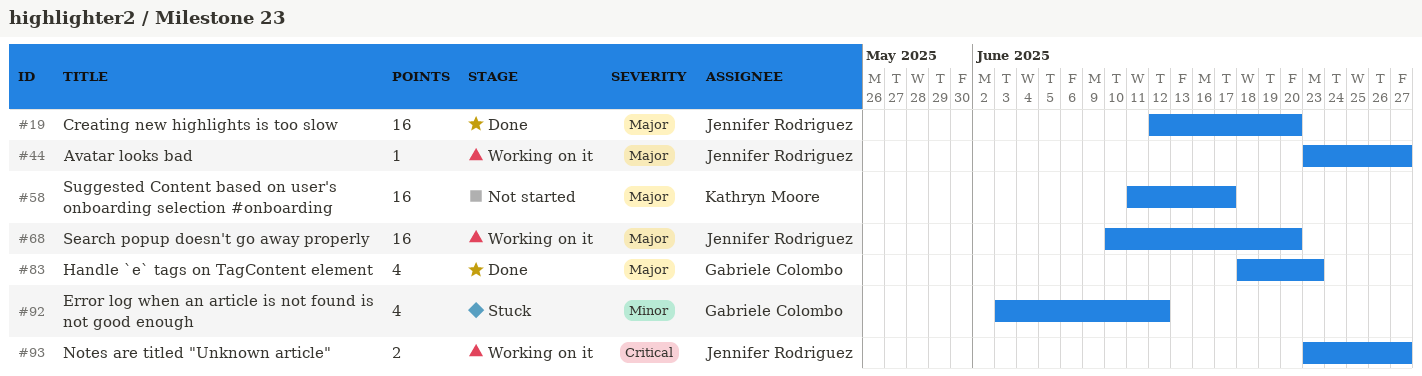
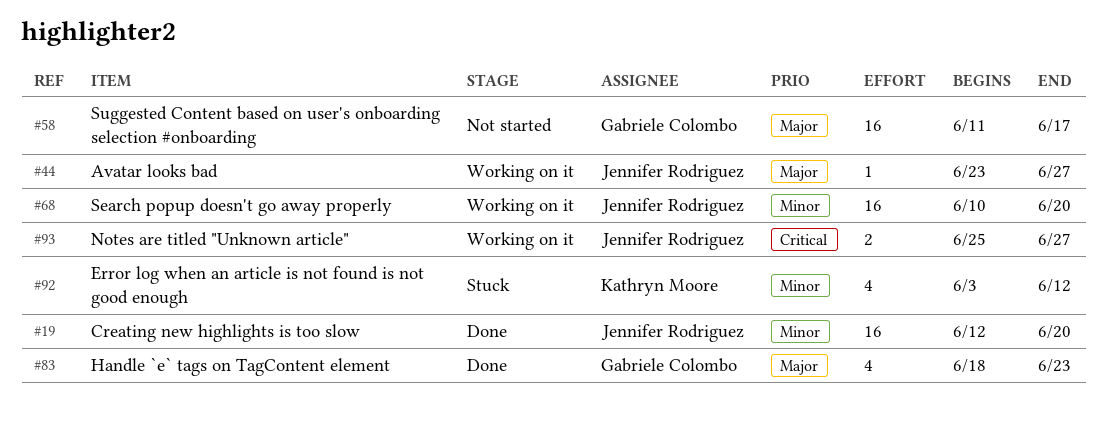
#19, priority: Major -> Minor
#58, owner: Kathryn Moore -> Gabriele Colombo
#68, priority: Major -> Minor
#92, owner: Gabriele Colombo -> Kathryn Moore
#93, start: Jun 23 -> Jun 25

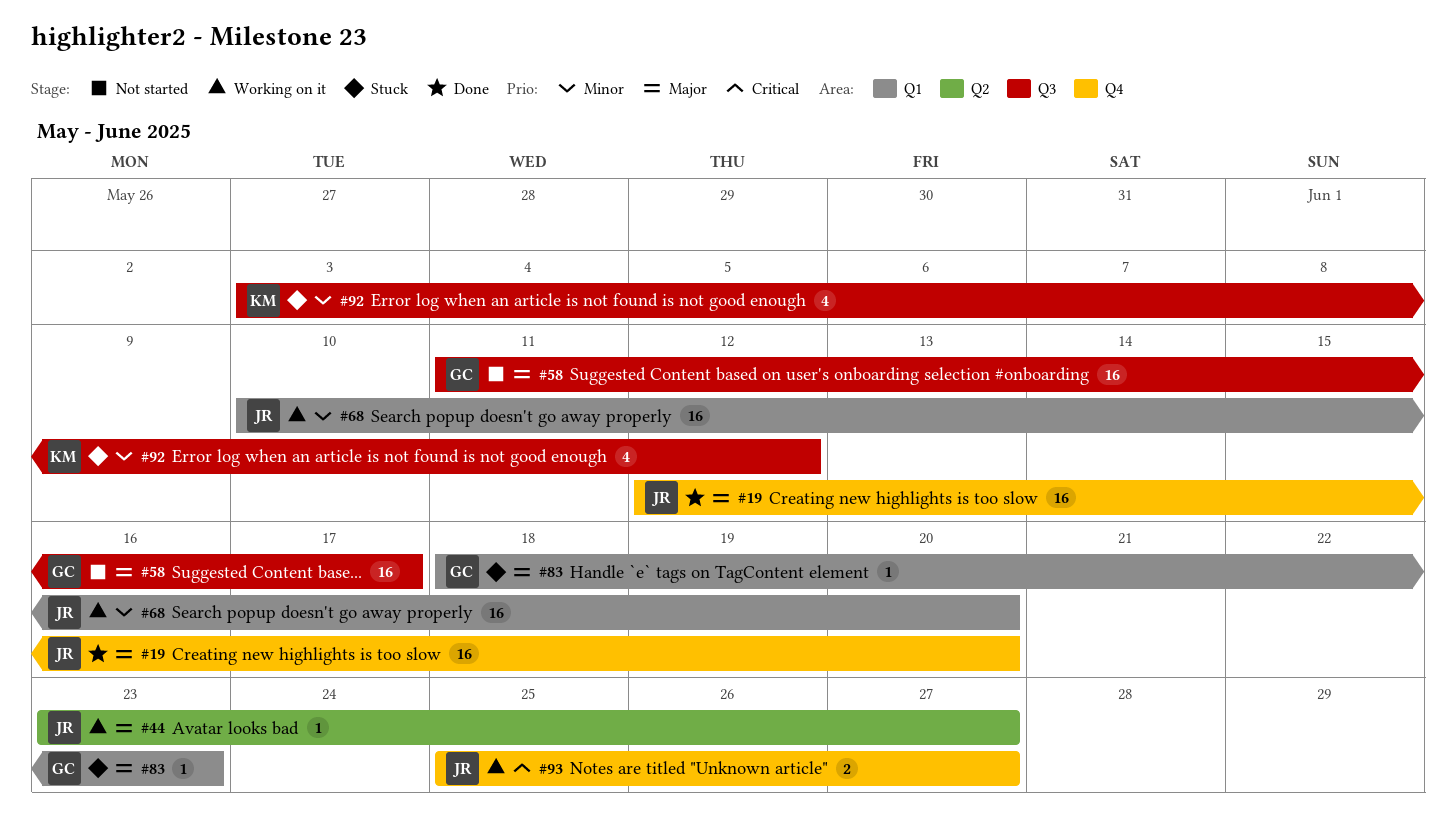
#19, priority: Minor -> Major
#83, status: Done -> Stuck
#83, estimate: 4 -> 1

